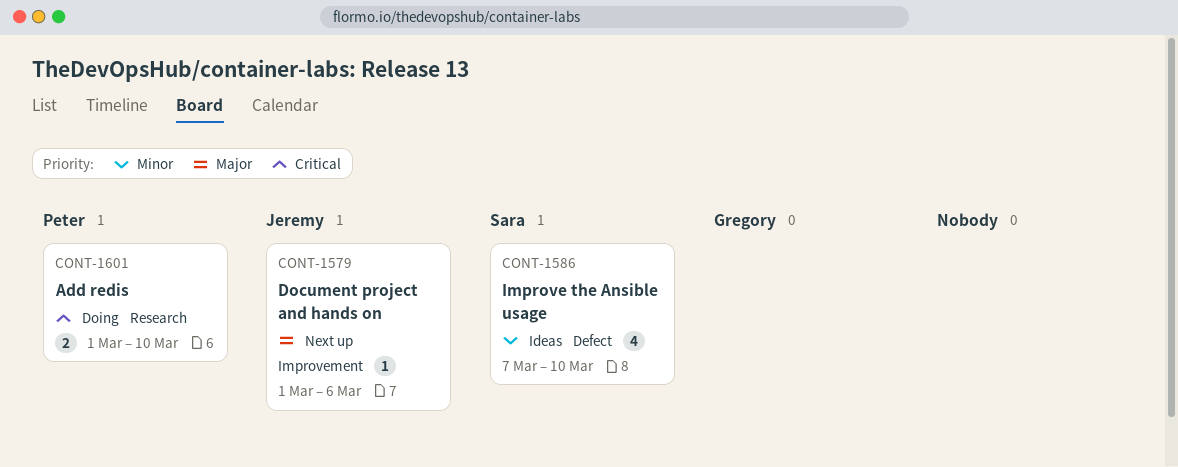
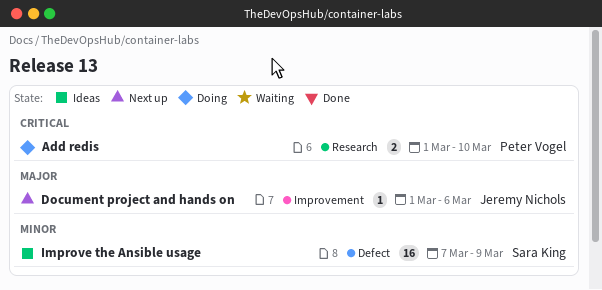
Improve the Ansible usage, estimate: 4 -> 16
Improve the Ansible usage, due: Mar 10 -> Mar 9

